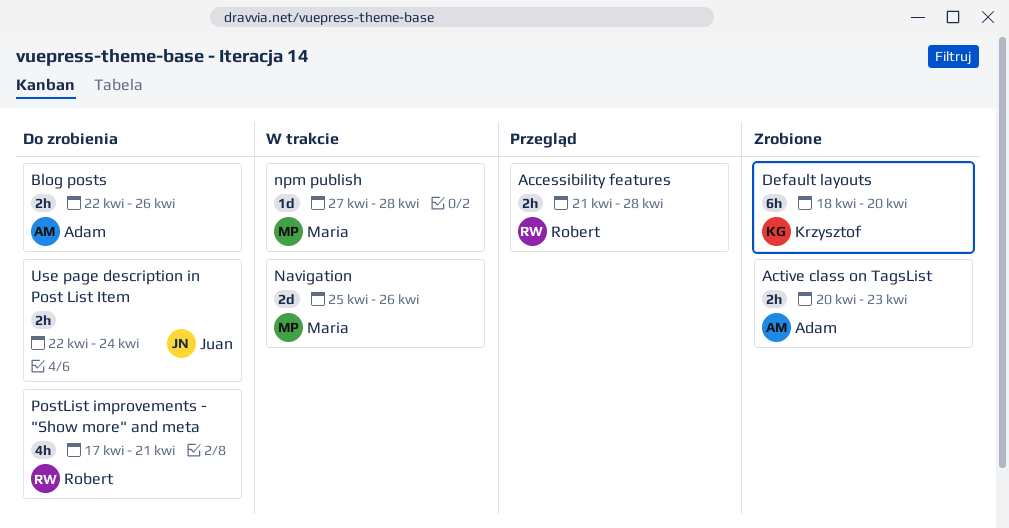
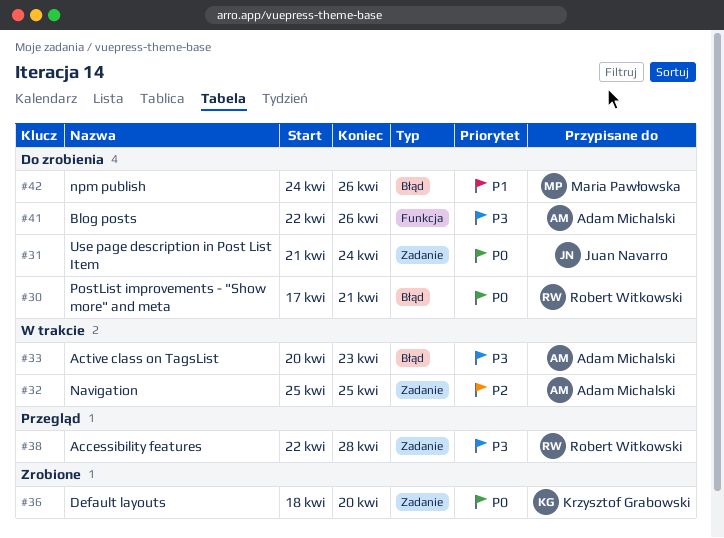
Accessibility features, start: Apr 21 -> Apr 22
Active class on TagsList, status: Zrobione -> W trakcie
Navigation, owner: Maria Pawłowska -> Adam Michalski
Navigation, due: Apr 26 -> Apr 25
npm publish, status: W trakcie -> Do zrobienia
npm publish, start: Apr 27 -> Apr 24
npm publish, due: Apr 28 -> Apr 26
Use page description in Post List Item, start: Apr 22 -> Apr 21

